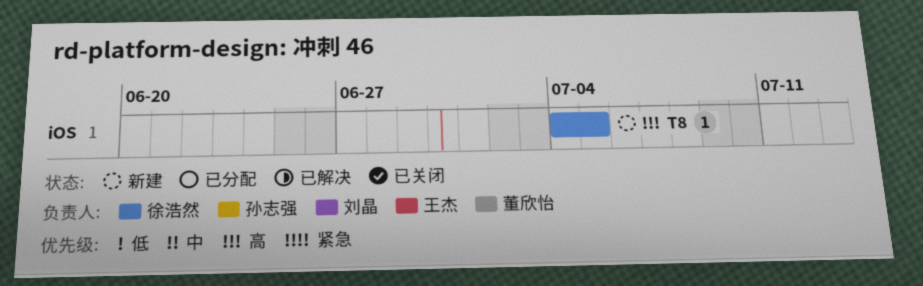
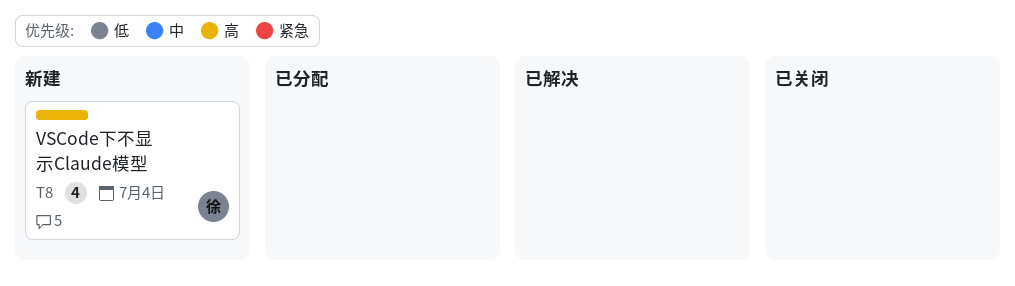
T8, estimate: 1 -> 4
T8, due: Jul 5 -> Jul 4

